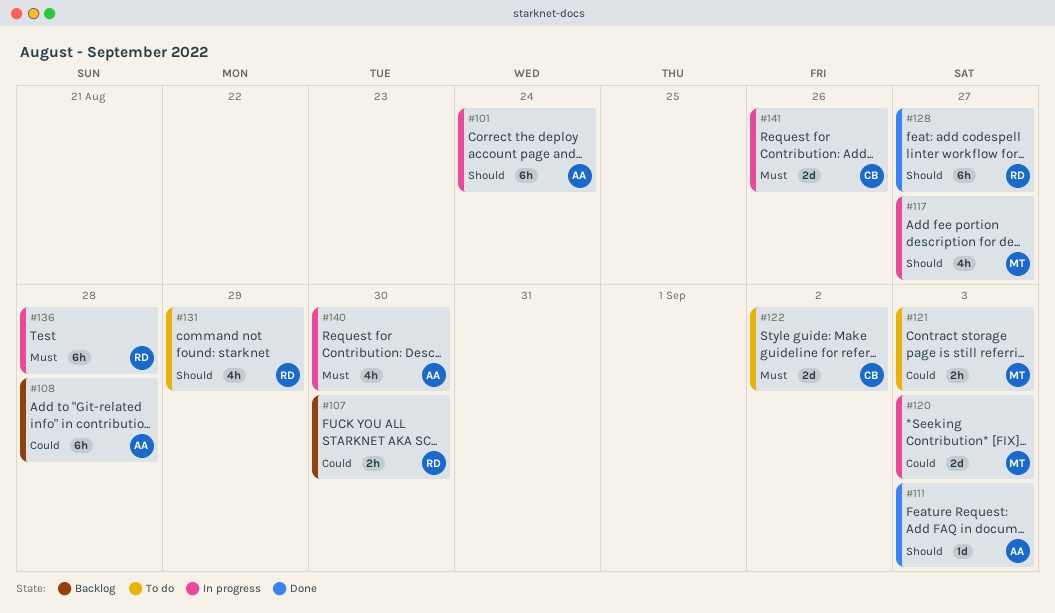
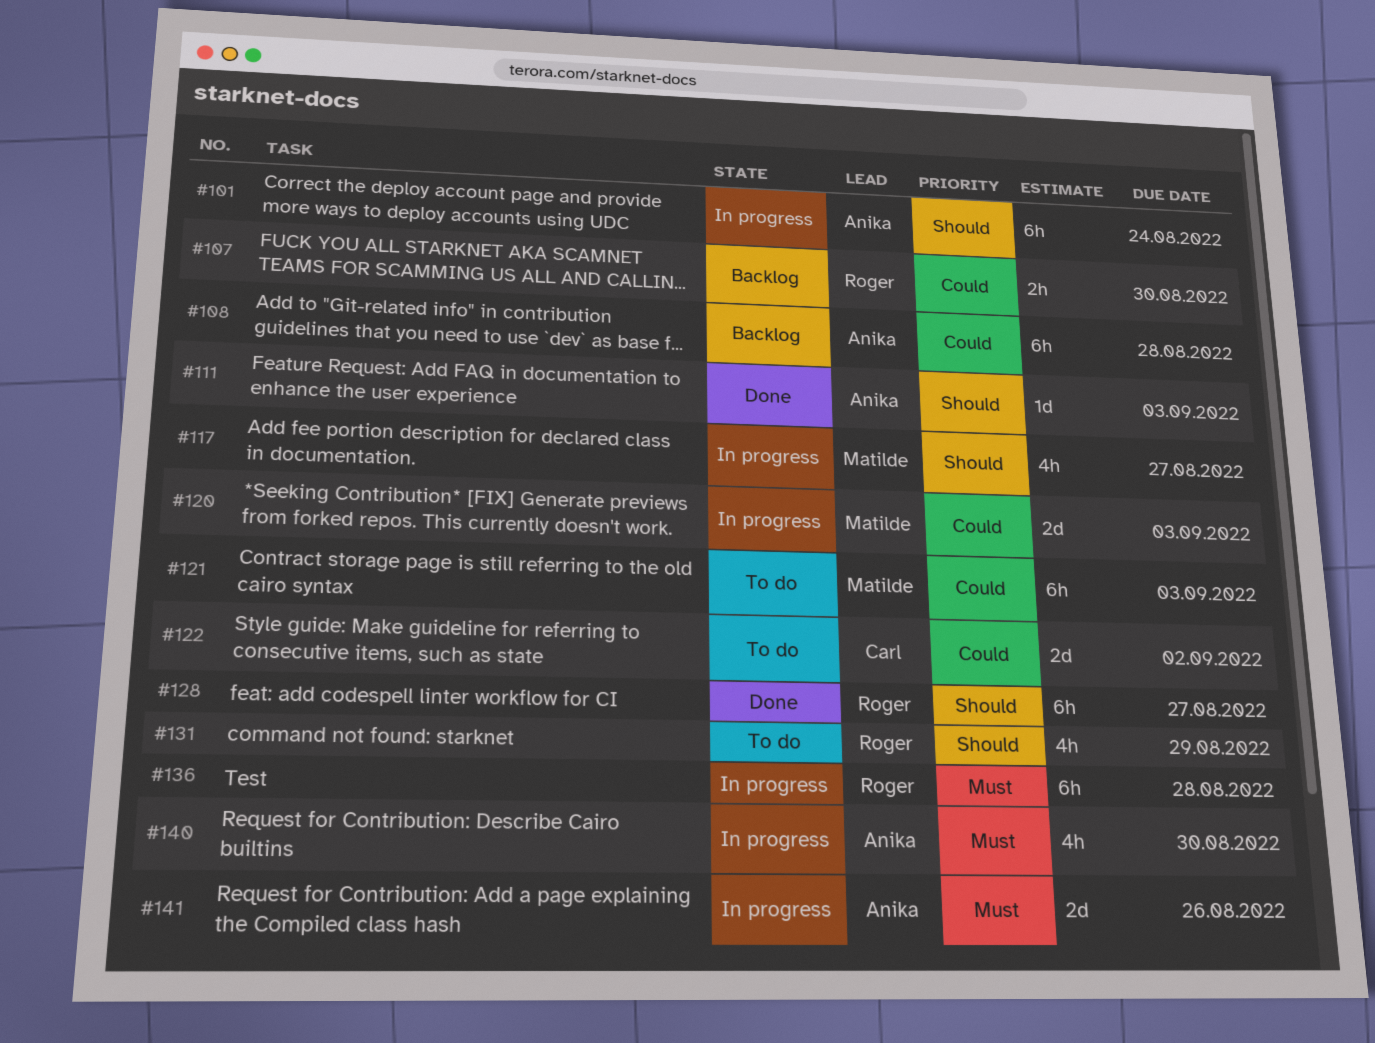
#121, estimate: 2h -> 6h
#122, priority: Must -> Could
#141, owner: Carl -> Anika

